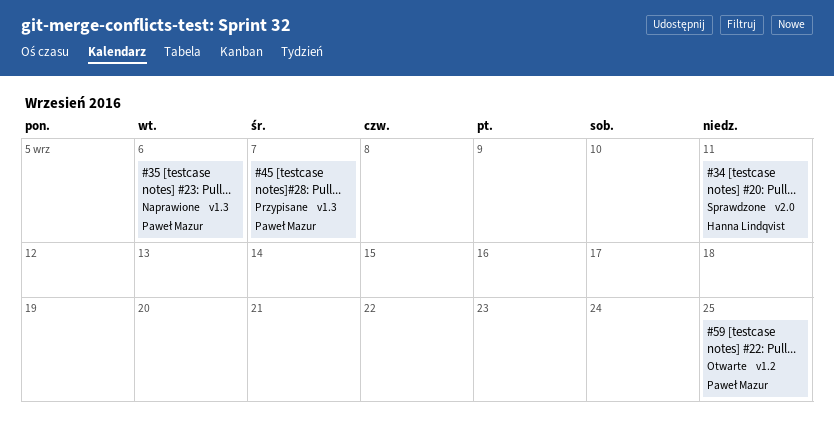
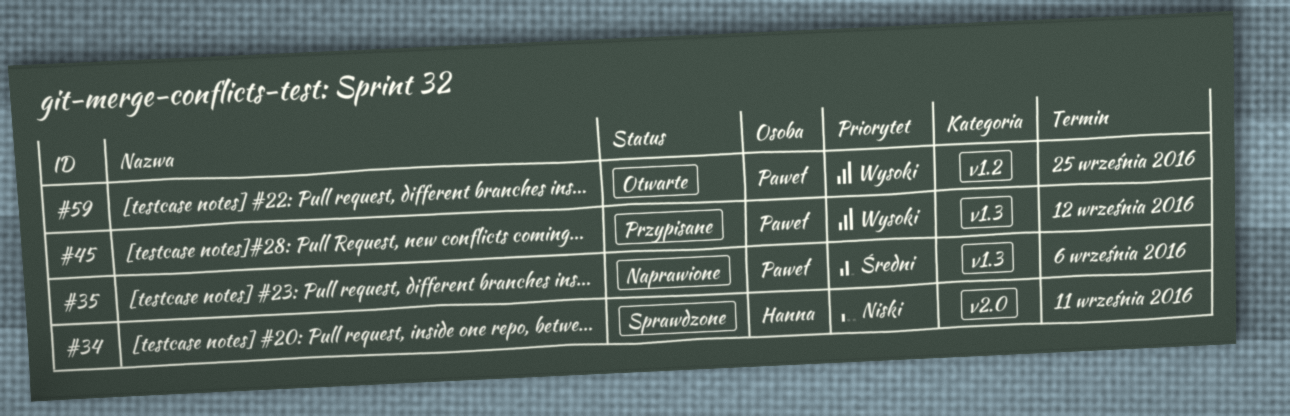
#45, due: Sep 7 -> Sep 12

